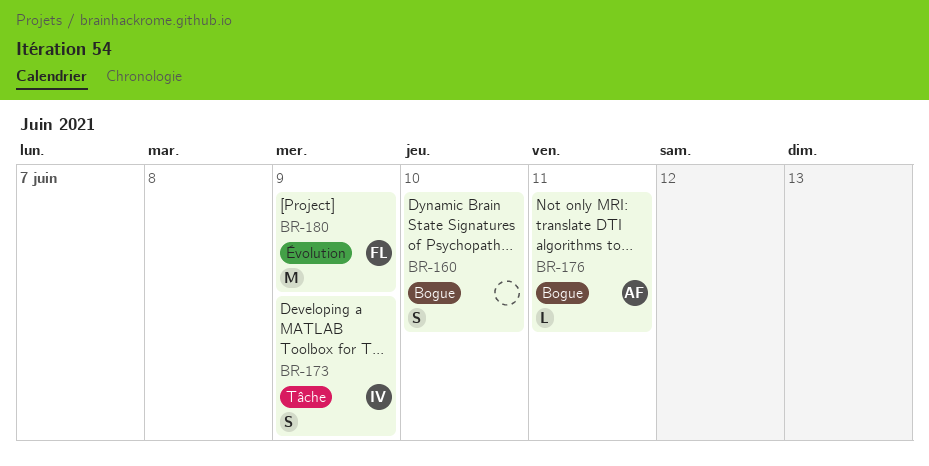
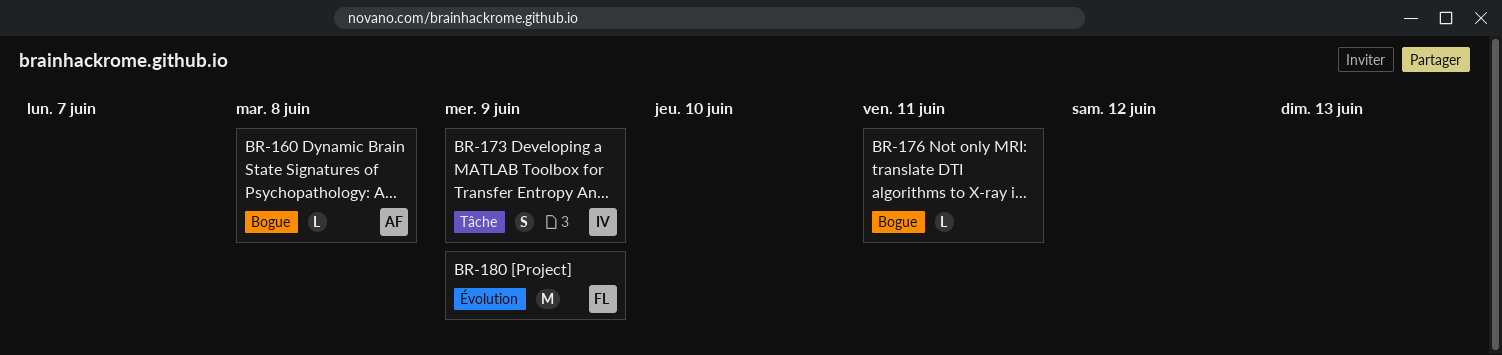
BR-160, owner: none -> AF
BR-160, estimate: S -> L
BR-160, due: Jun 10 -> Jun 8
BR-176, owner: AF -> none

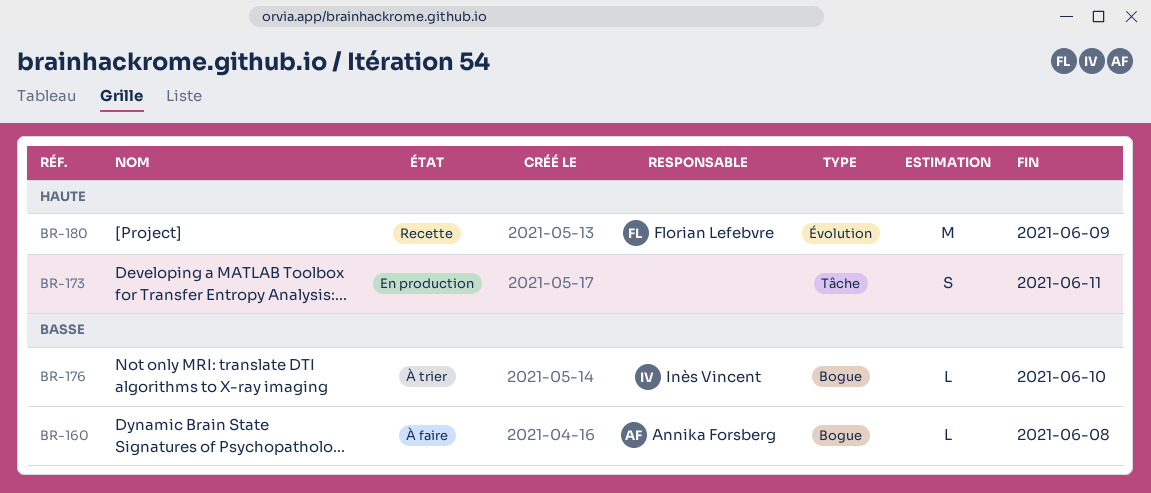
BR-173, owner: Inès Vincent -> none
BR-173, due: Jun 9 -> Jun 11
BR-176, owner: none -> Inès Vincent
BR-176, due: Jun 11 -> Jun 10

